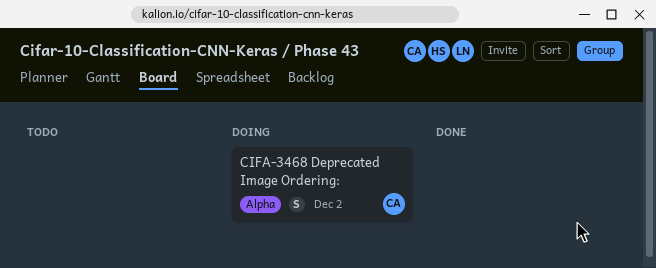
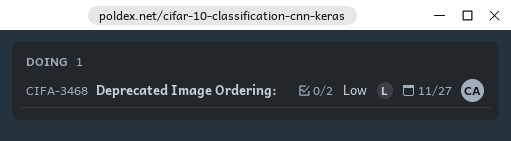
CIFA-3468, estimate: S -> L
CIFA-3468, due: Dec 2 -> Nov 27

